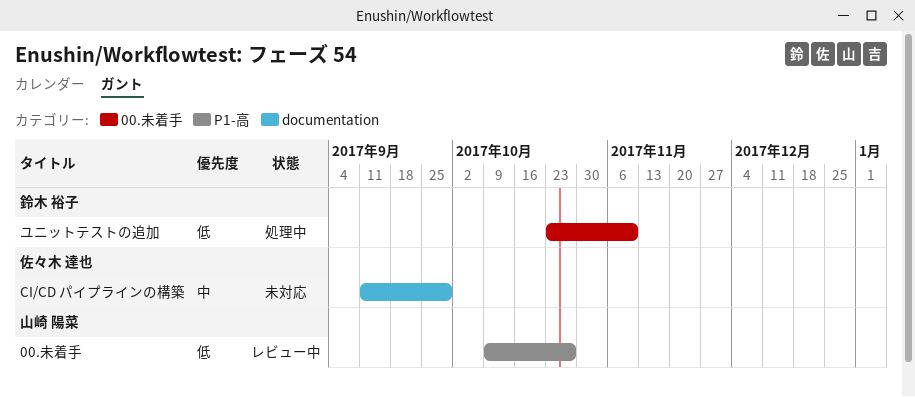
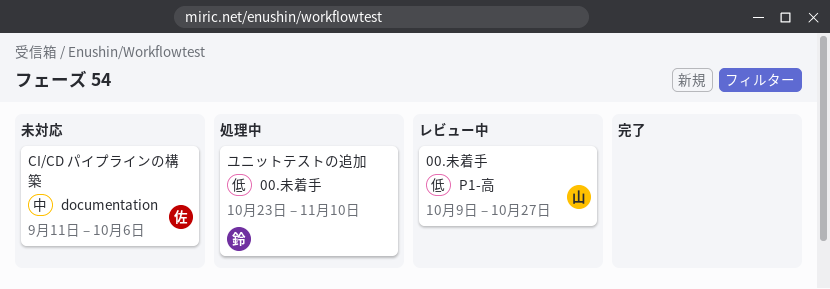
CI/CD パイプラインの構築, due: Sep 29 -> Oct 6

